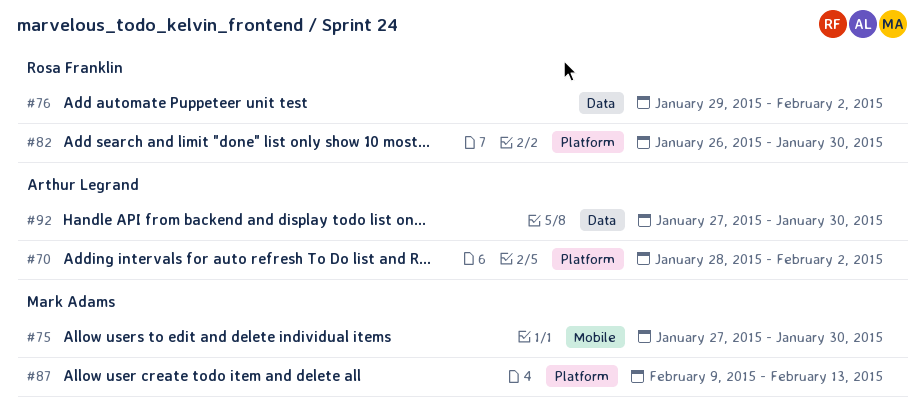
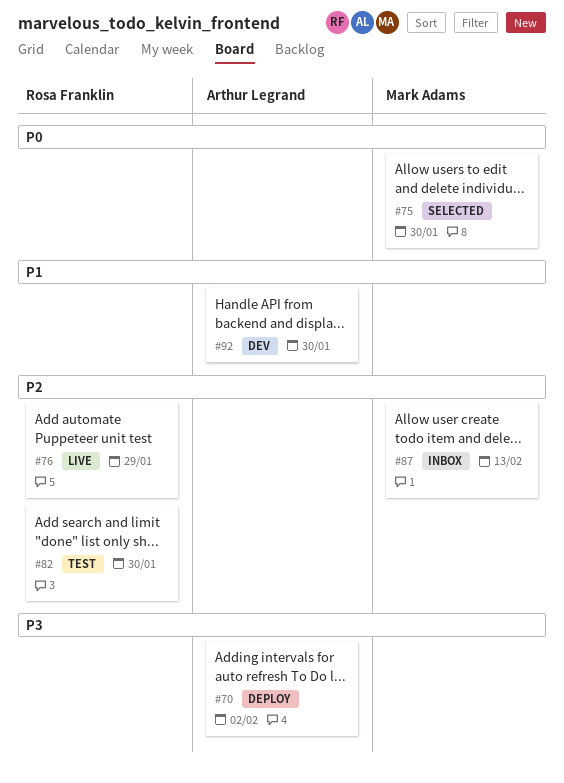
#76, due: Feb 2 -> Jan 29

